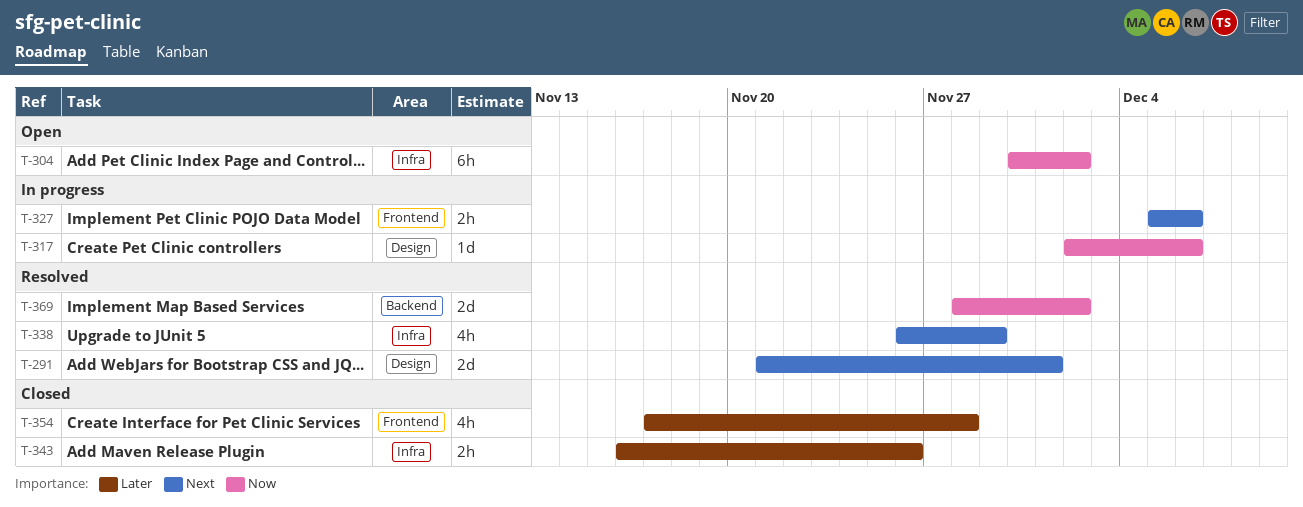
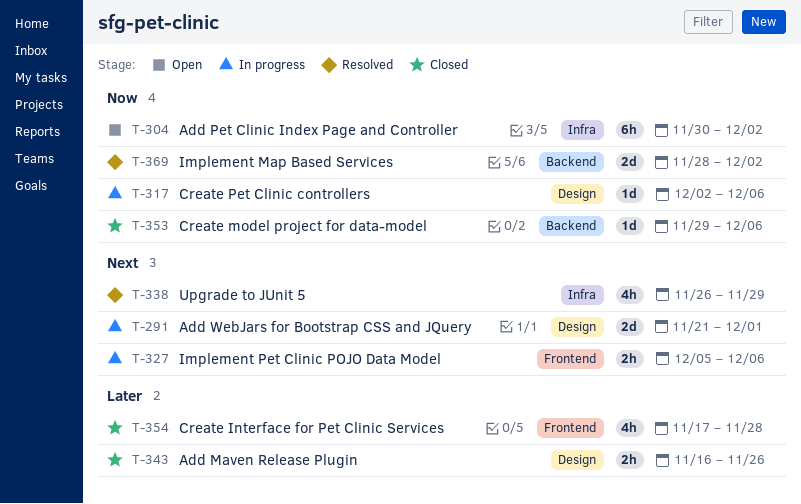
T-291, status: Resolved -> In progress
T-343, label: Infra -> Design
T-353: none -> present

